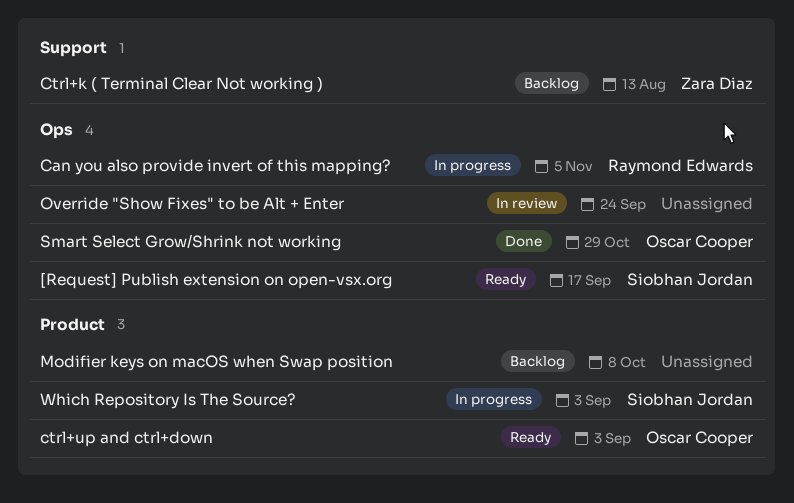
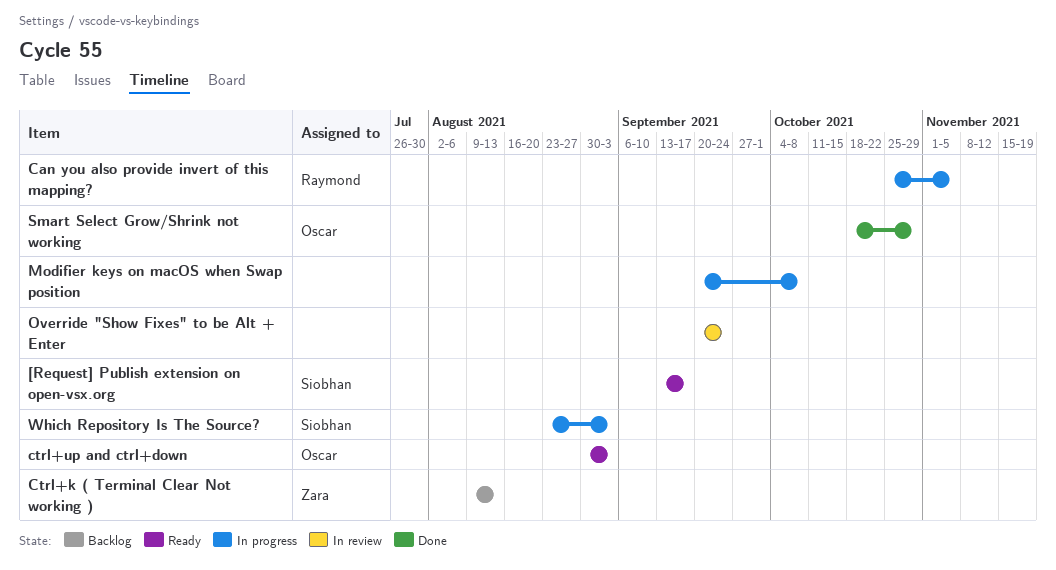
Modifier keys on macOS when Swap position, status: Backlog -> In progress

